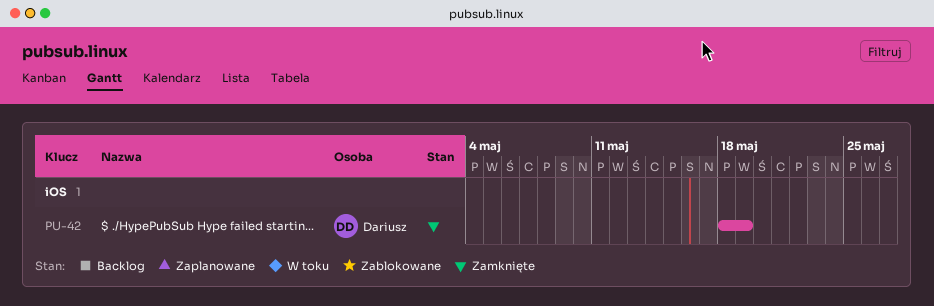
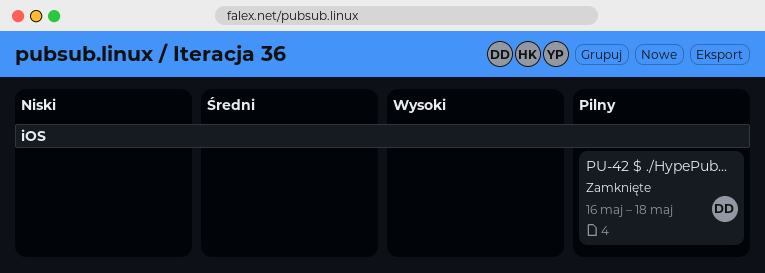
PU-42, start: May 18 -> May 16
PU-42, due: May 19 -> May 18

